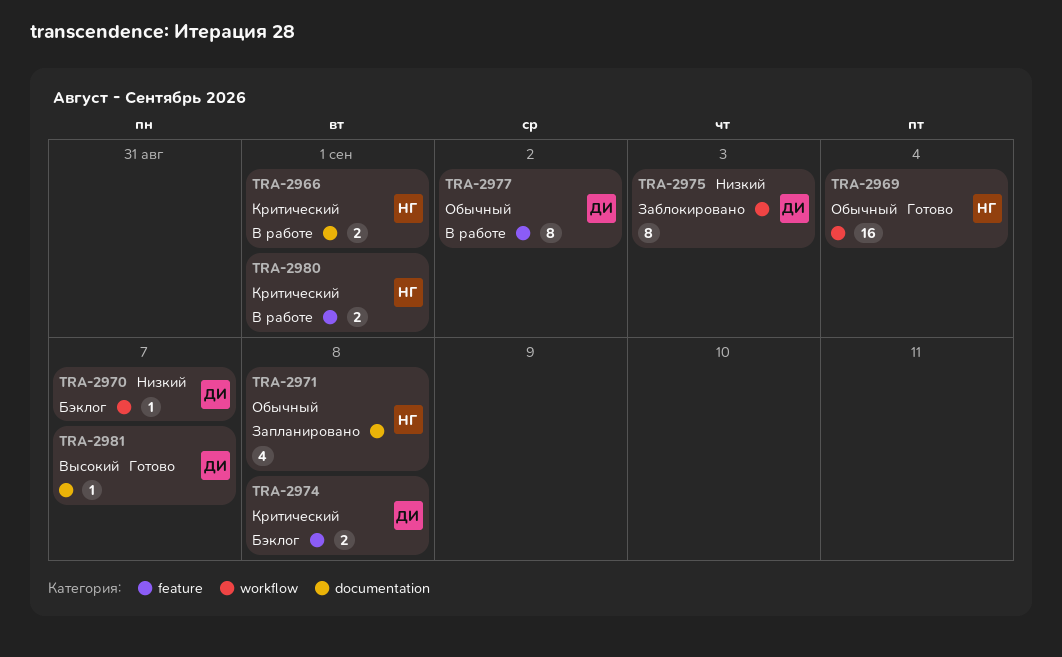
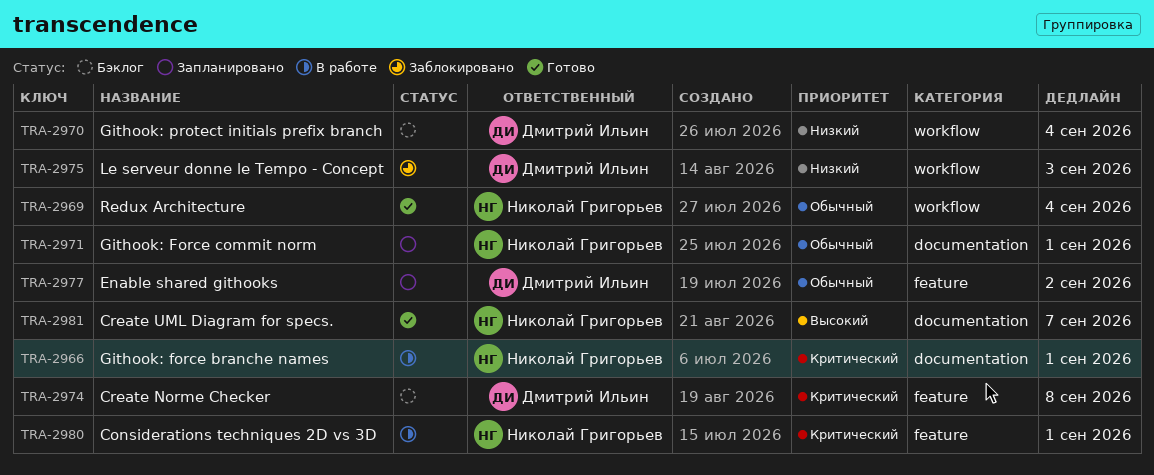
TRA-2970, due: Sep 7 -> Sep 4
TRA-2971, due: Sep 8 -> Sep 1
TRA-2977, status: В работе -> Запланировано
TRA-2981, owner: Дмитрий Ильин -> Николай Григорьев

